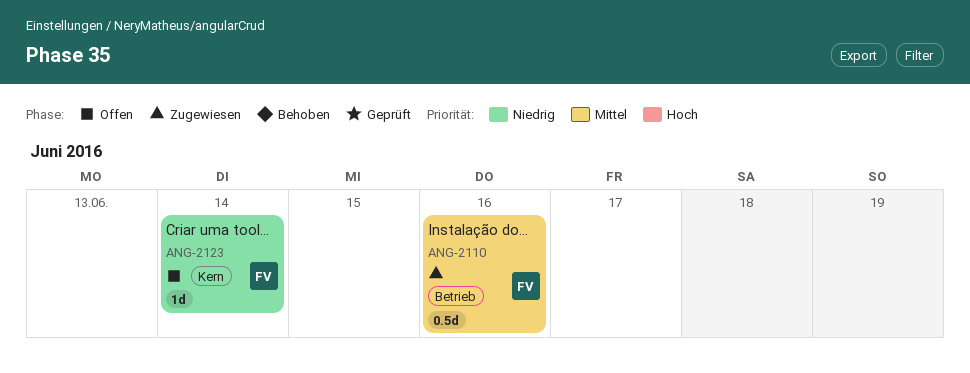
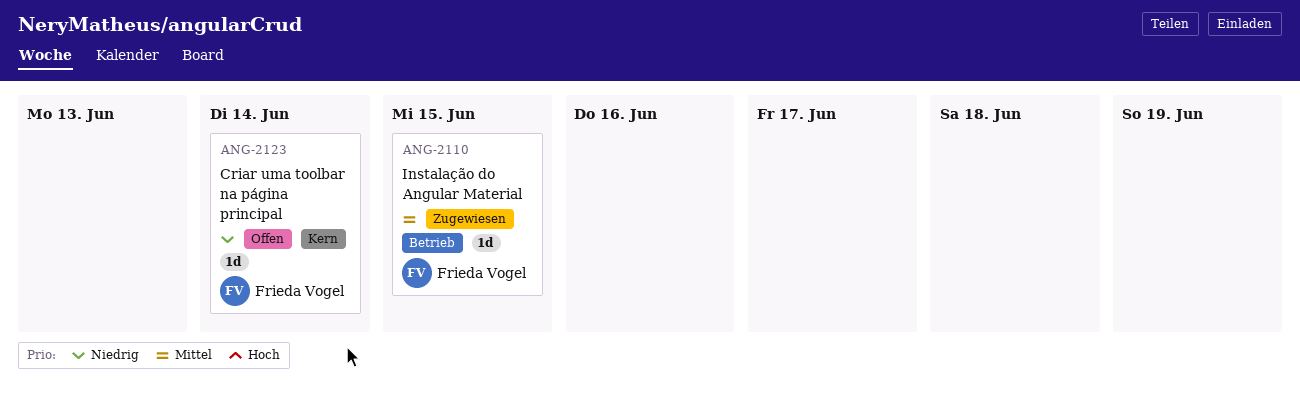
ANG-2110, estimate: 0.5d -> 1d
ANG-2110, due: Jun 16 -> Jun 15

